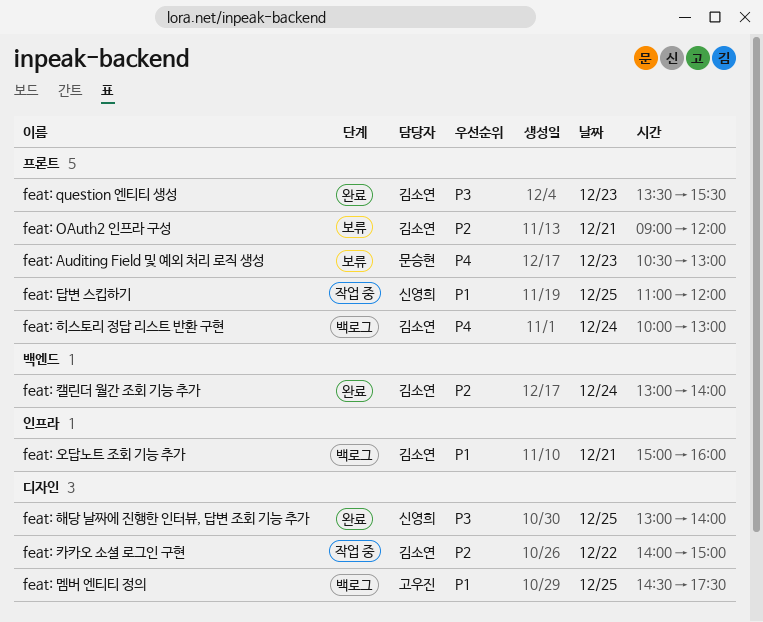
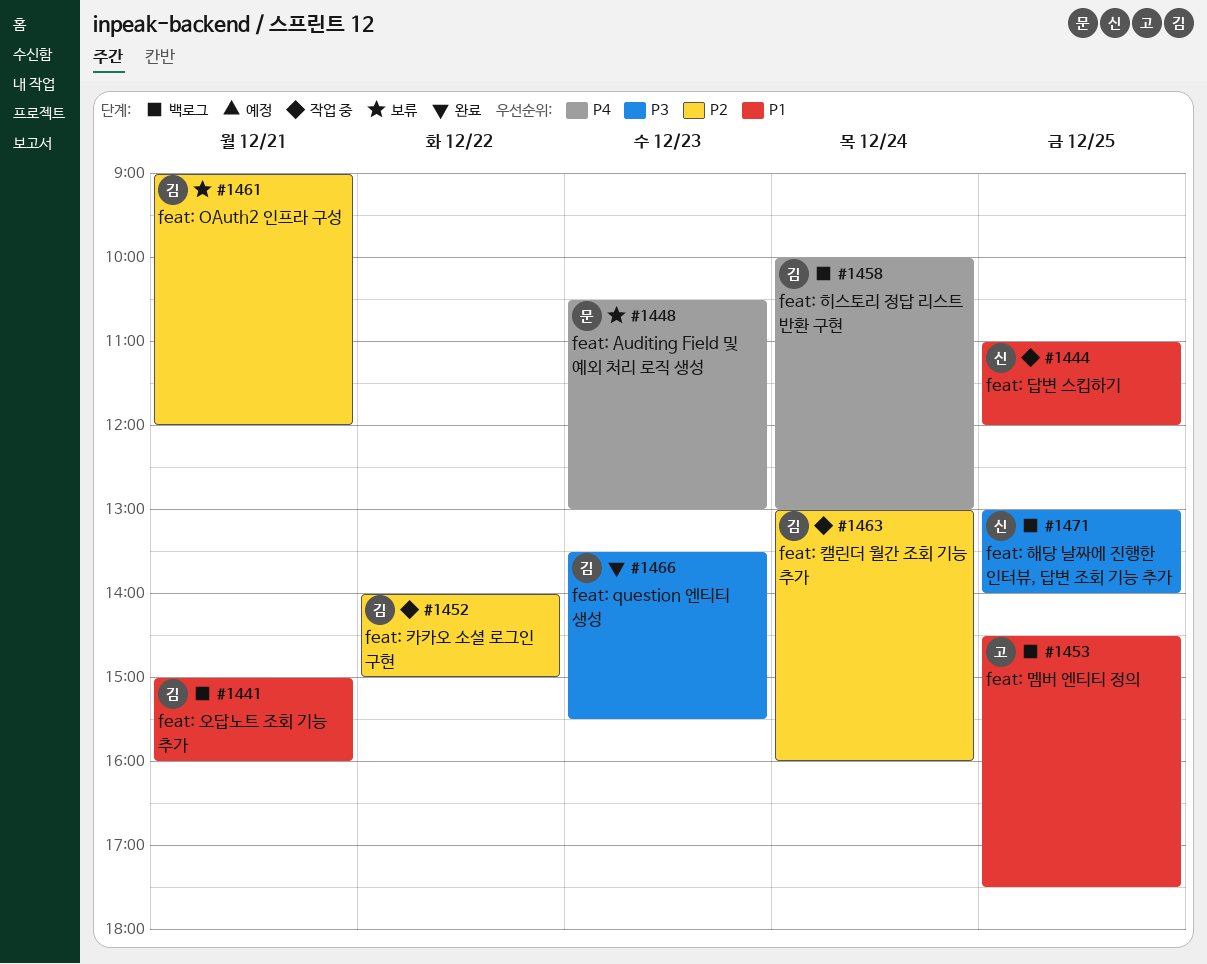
feat: 캘린더 월간 조회 기능 추가, status: 완료 -> 작업 중
feat: 캘린더 월간 조회 기능 추가, ends: 14:00 -> 16:00
feat: 해당 날짜에 진행한 인터뷰, 답변 조회 기능 추가, status: 완료 -> 백로그

